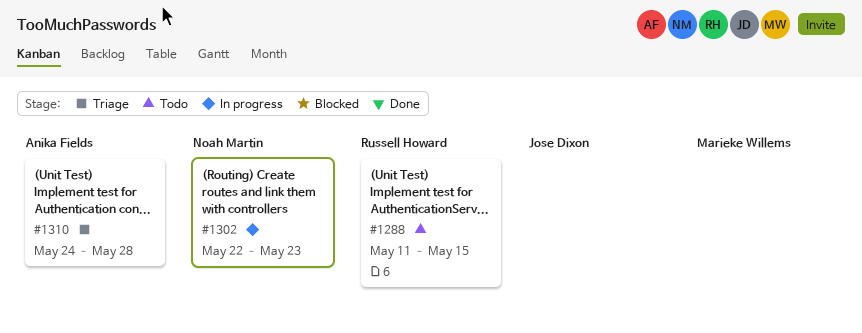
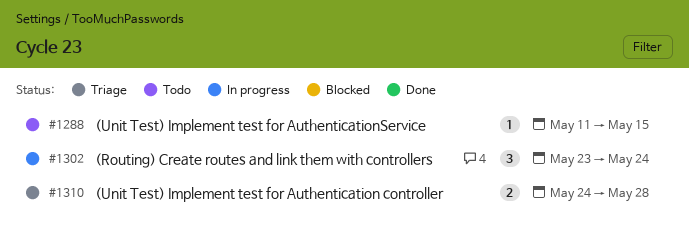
#1302, start: May 22 -> May 23
#1302, due: May 23 -> May 24

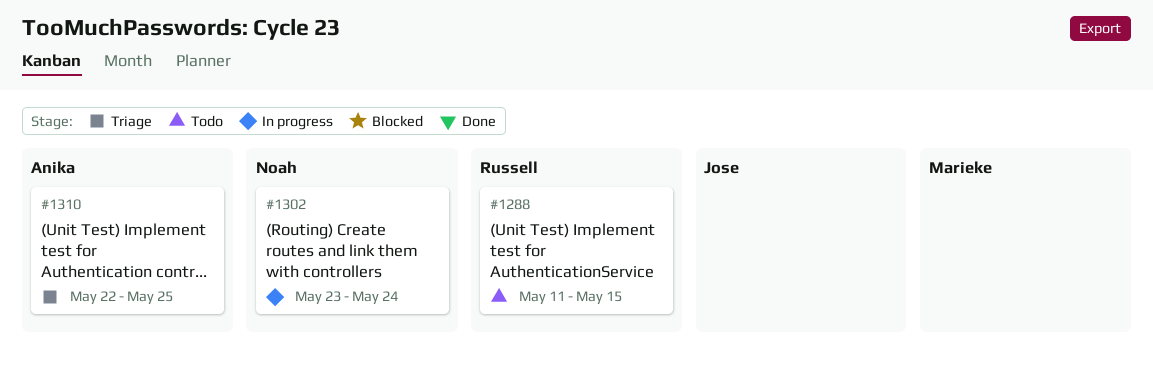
#1310, start: May 24 -> May 22
#1310, due: May 28 -> May 25

